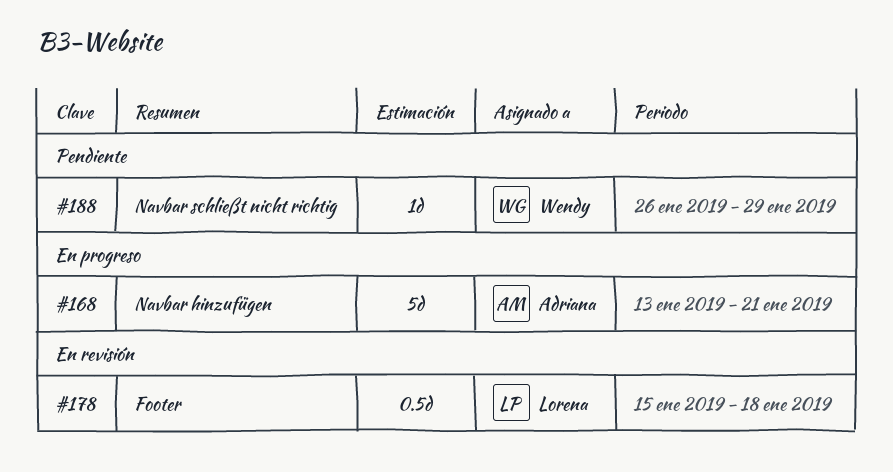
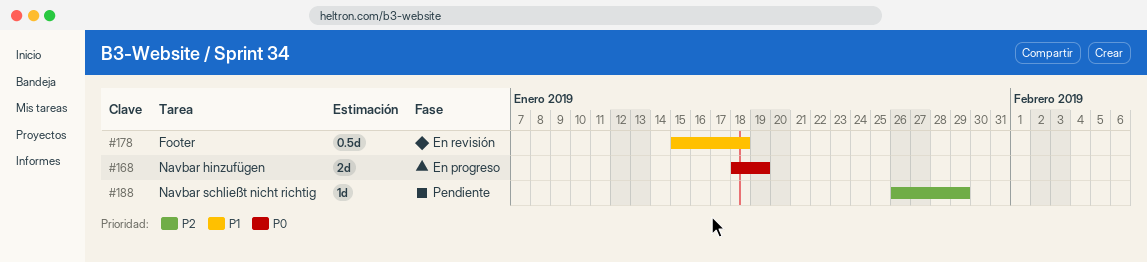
#168, estimate: 5d -> 2d
#168, start: Jan 13 -> Jan 18
#168, due: Jan 21 -> Jan 19

